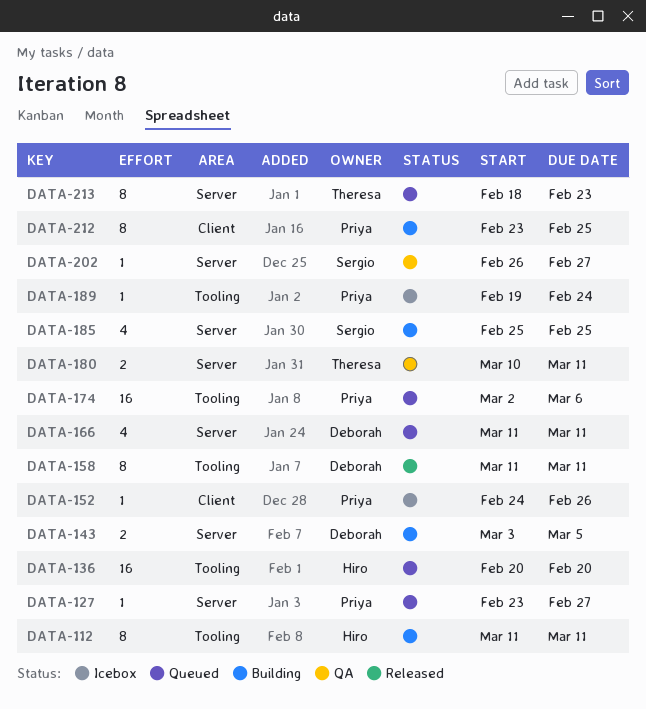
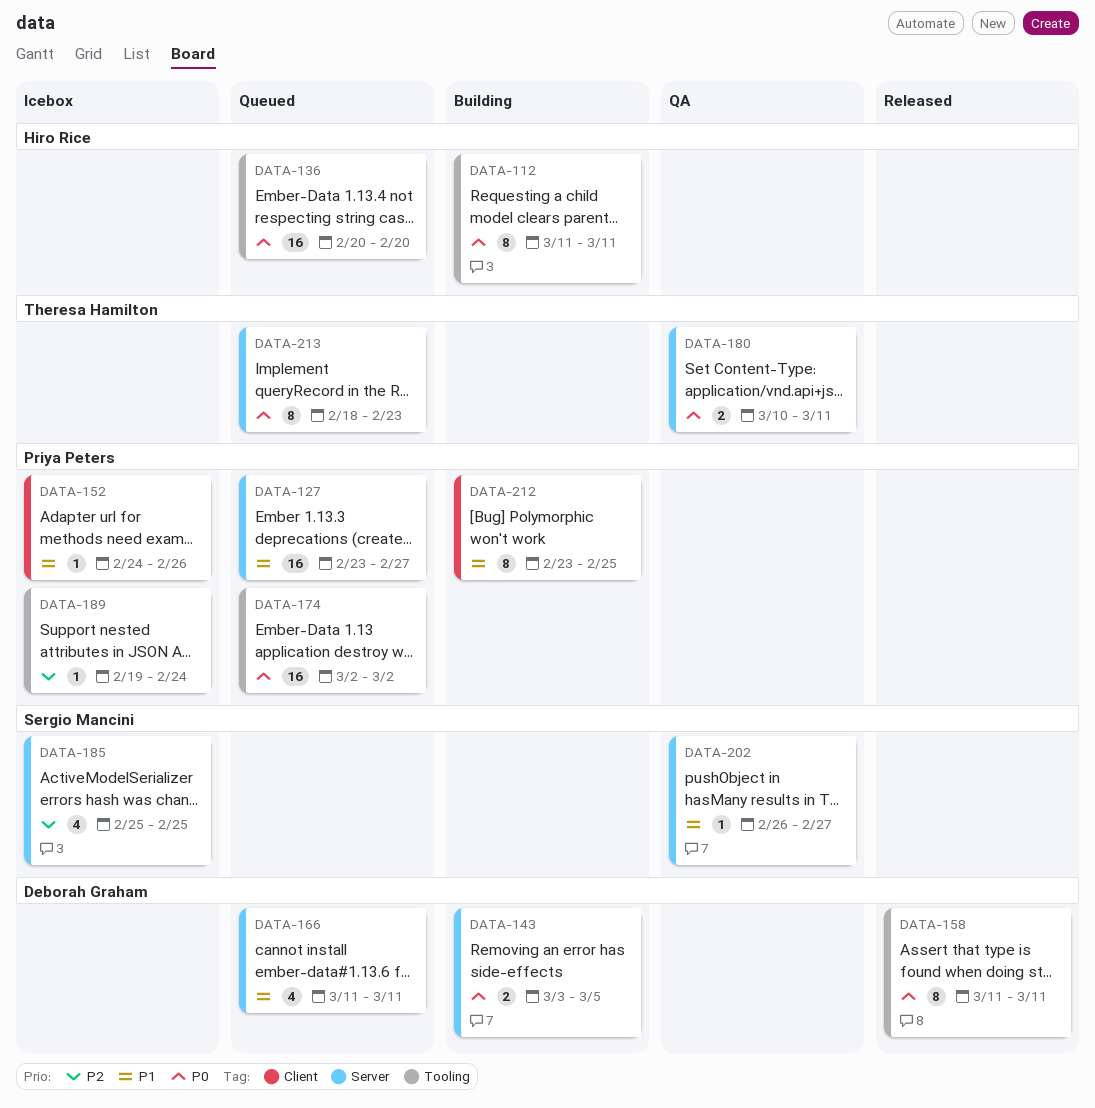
DATA-127, estimate: 1 -> 16
DATA-174, due: Mar 6 -> Mar 2
DATA-185, status: Building -> Icebox

